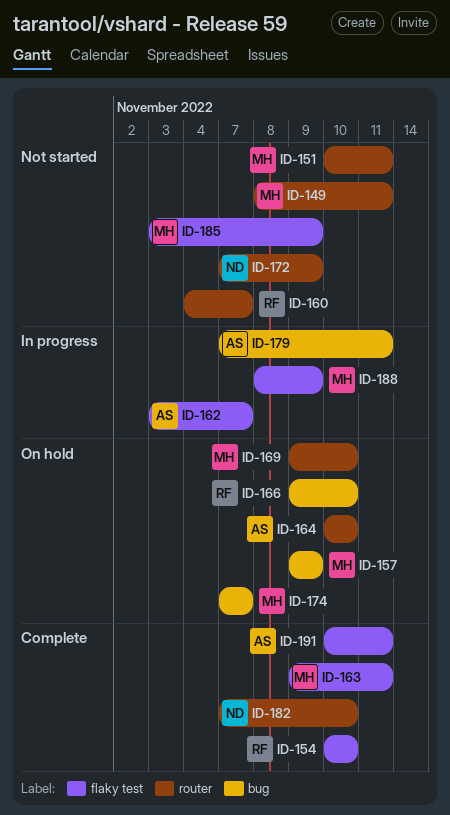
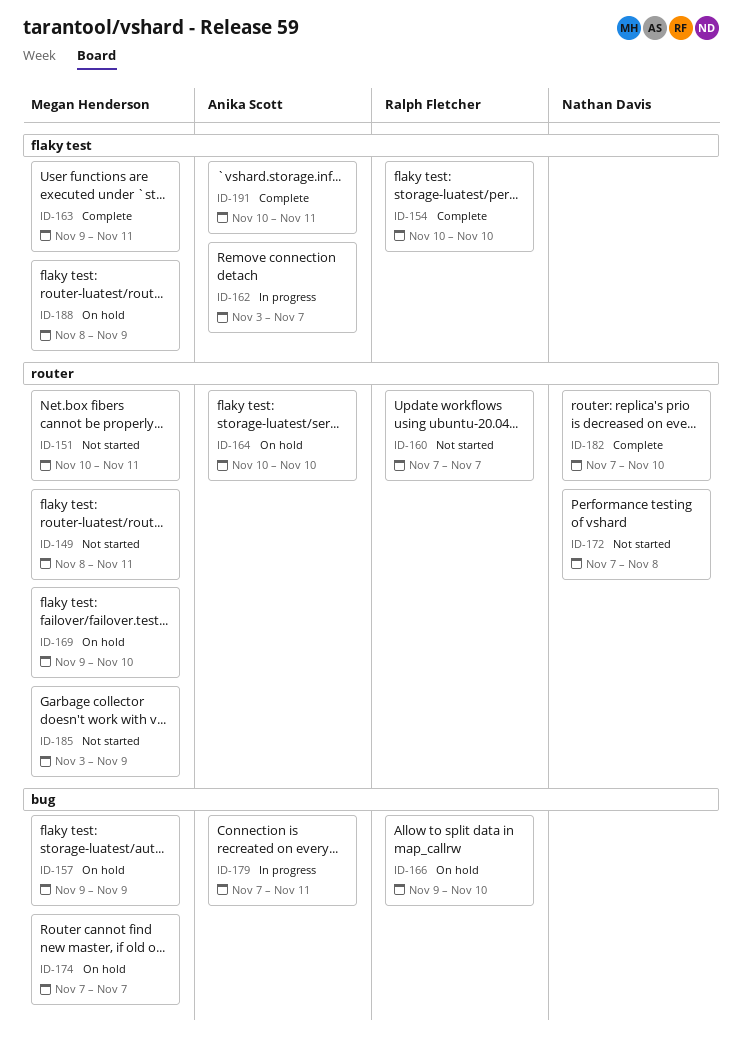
ID-160, start: Nov 4 -> Nov 7
ID-172, due: Nov 9 -> Nov 8
ID-185, label: flaky test -> router
ID-188, status: In progress -> On hold

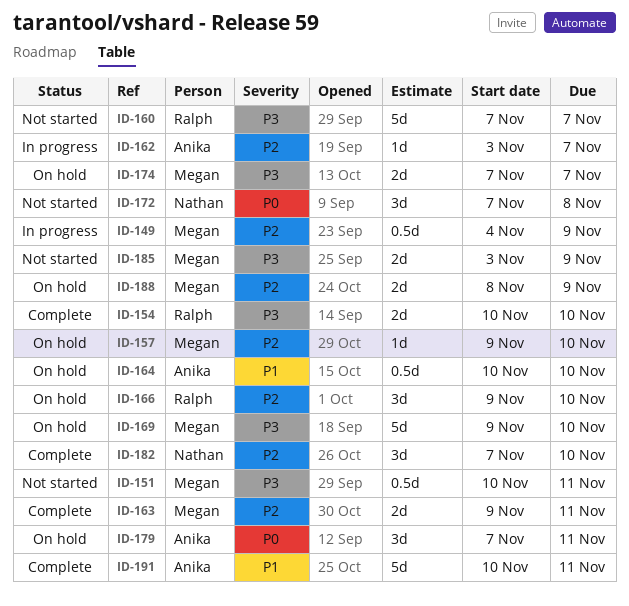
ID-149, status: Not started -> In progress
ID-149, start: Nov 8 -> Nov 4
ID-149, due: Nov 11 -> Nov 9
ID-157, due: Nov 9 -> Nov 10
ID-179, status: In progress -> On hold

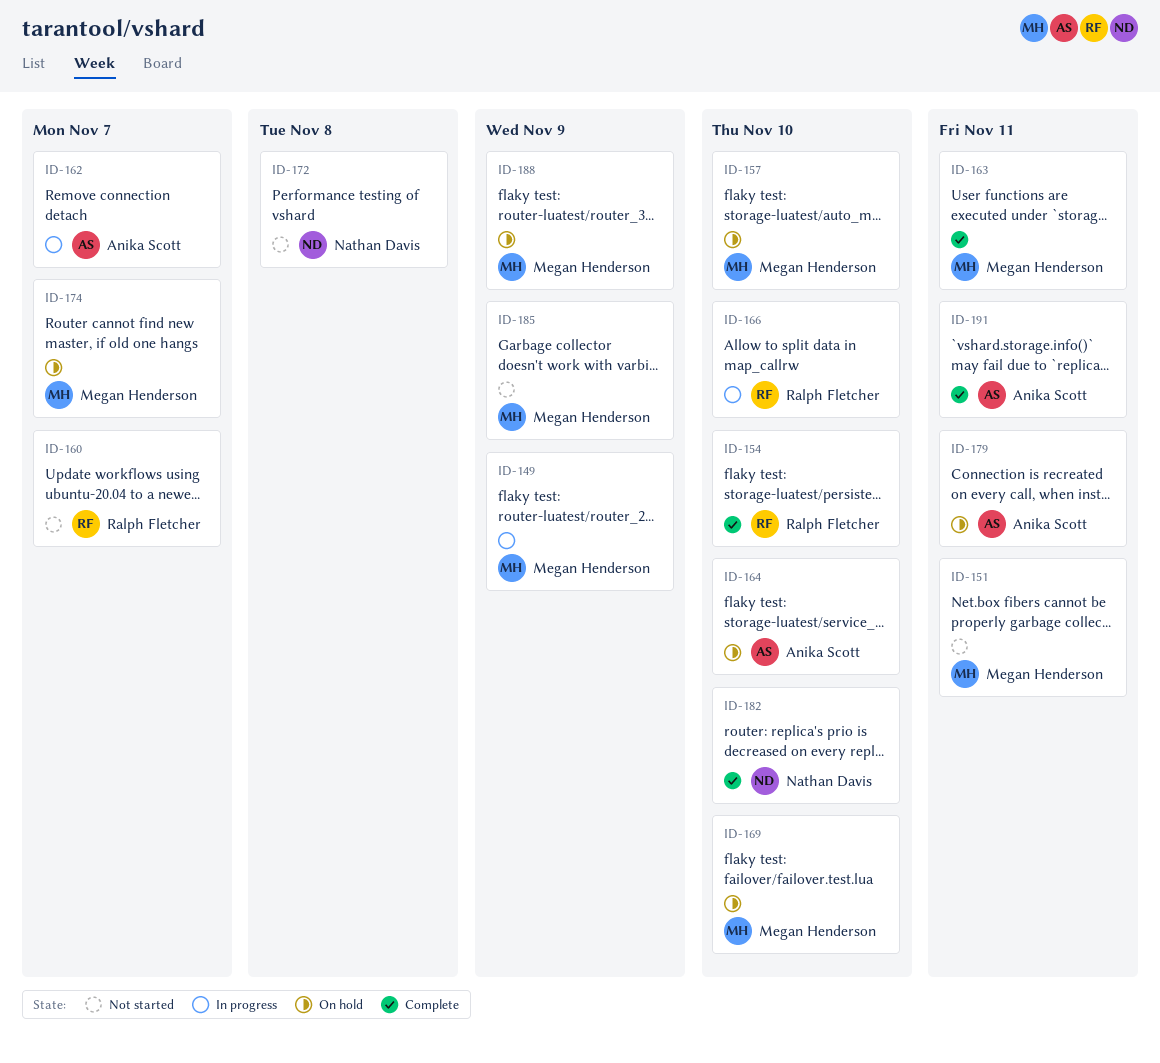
ID-166, status: On hold -> In progress

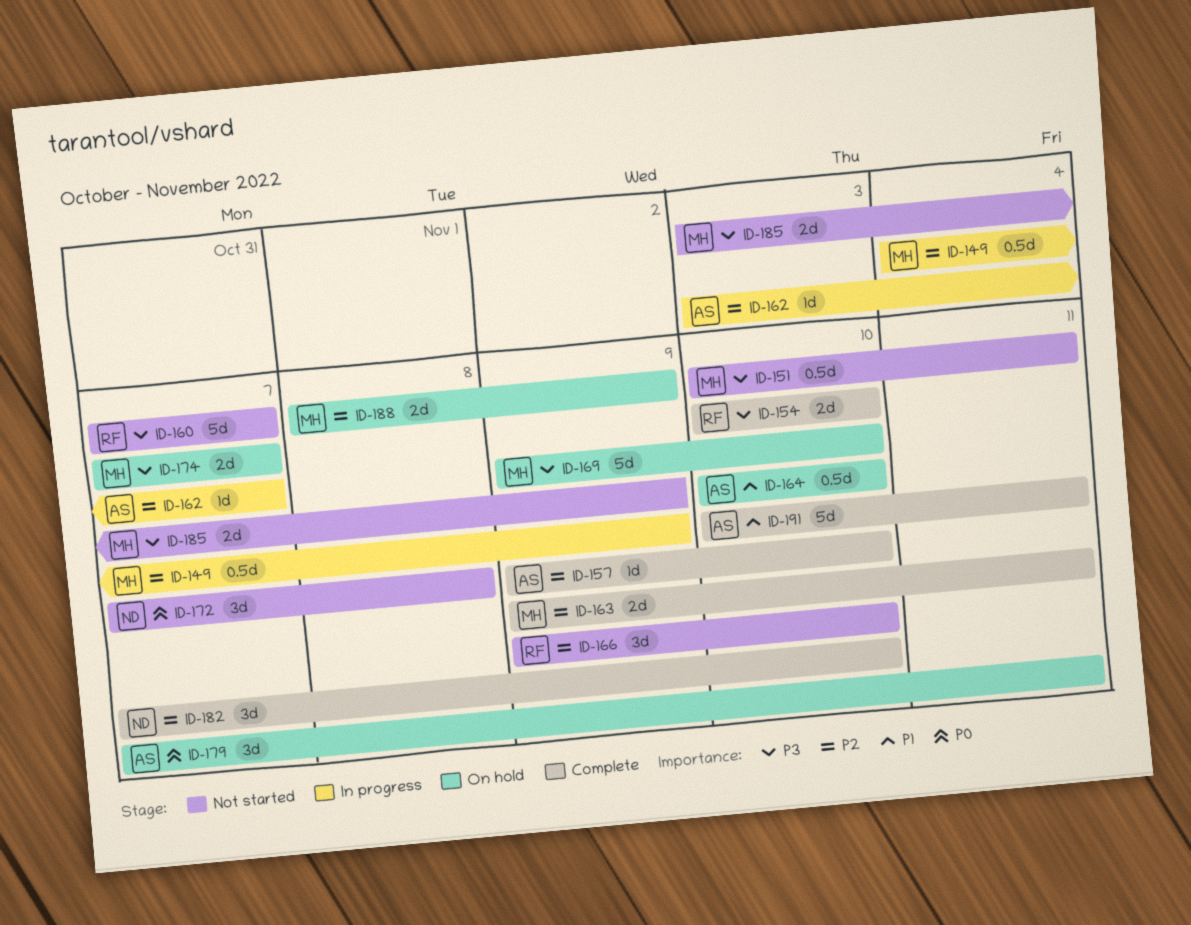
ID-157, status: On hold -> Complete
ID-157, owner: Megan Henderson -> Anika Scott
ID-166, status: In progress -> Not started

